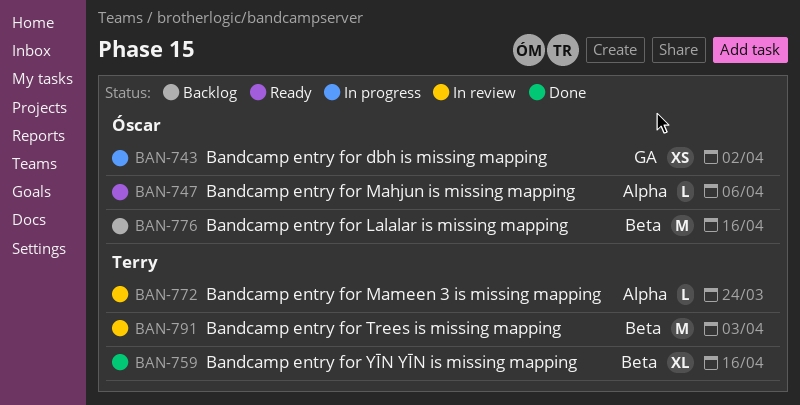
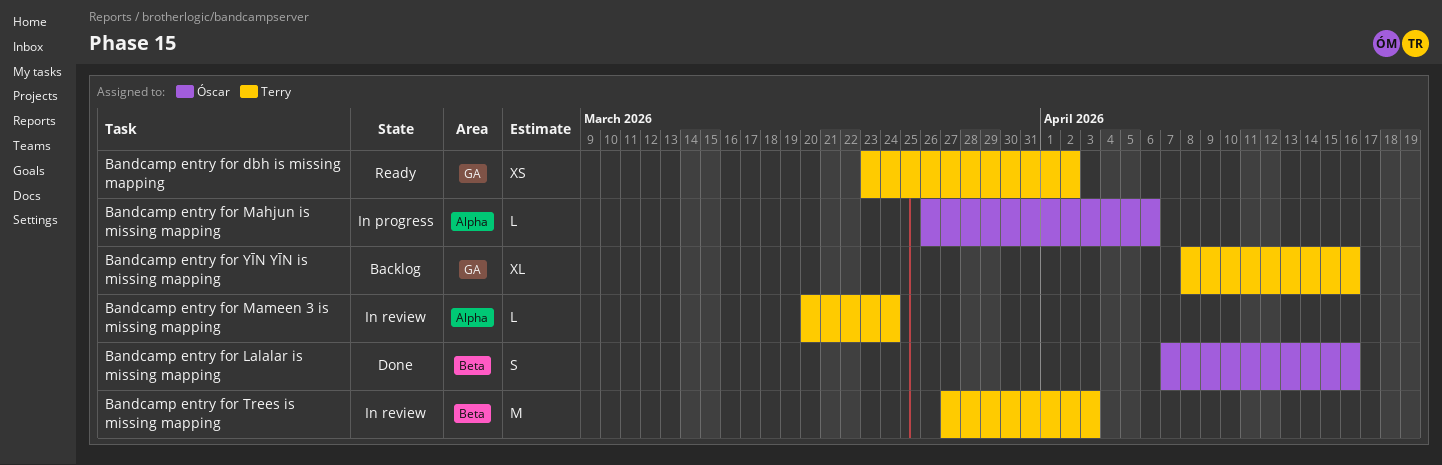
Bandcamp entry for dbh is missing mapping, status: In progress -> Ready
Bandcamp entry for dbh is missing mapping, owner: Óscar -> Terry
Bandcamp entry for Lalalar is missing mapping, status: Backlog -> Done
Bandcamp entry for Lalalar is missing mapping, estimate: M -> S
Bandcamp entry for Mahjun is missing mapping, status: Ready -> In progress
Bandcamp entry for YĪN YĪN is missing mapping, status: Done -> Backlog
Bandcamp entry for YĪN YĪN is missing mapping, label: Beta -> GA

